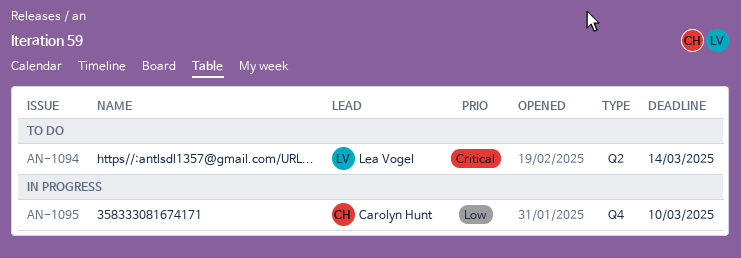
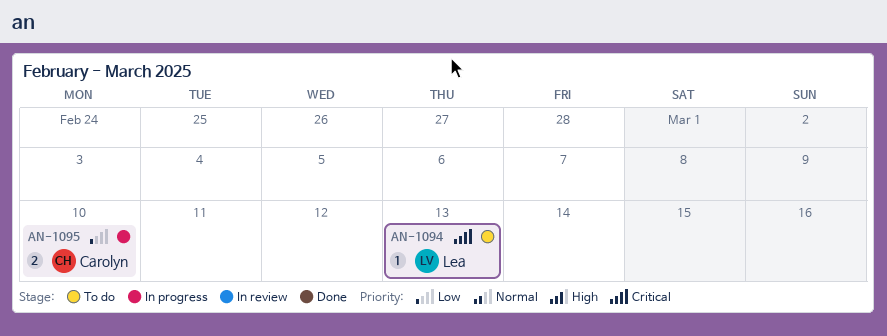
AN-1094, due: Mar 14 -> Mar 13

